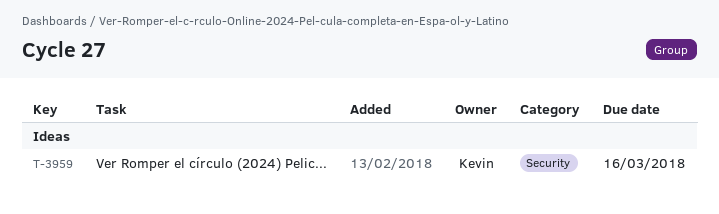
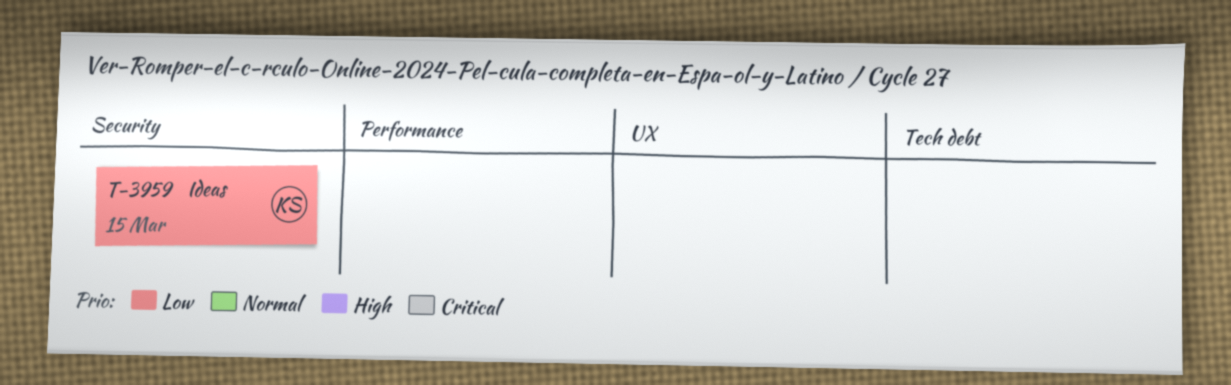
T-3959, due: Mar 16 -> Mar 15

